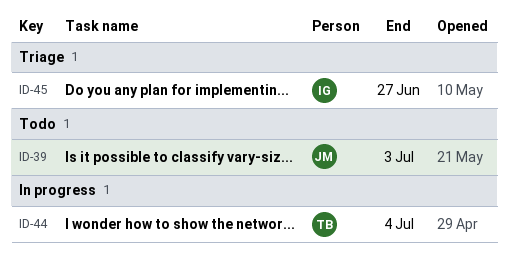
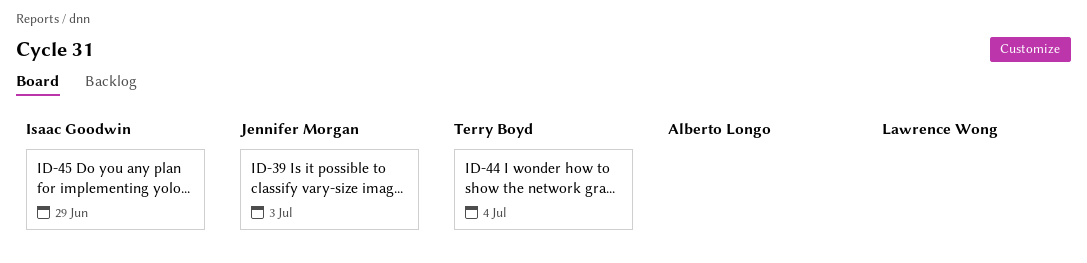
ID-45, due: Jun 27 -> Jun 29

